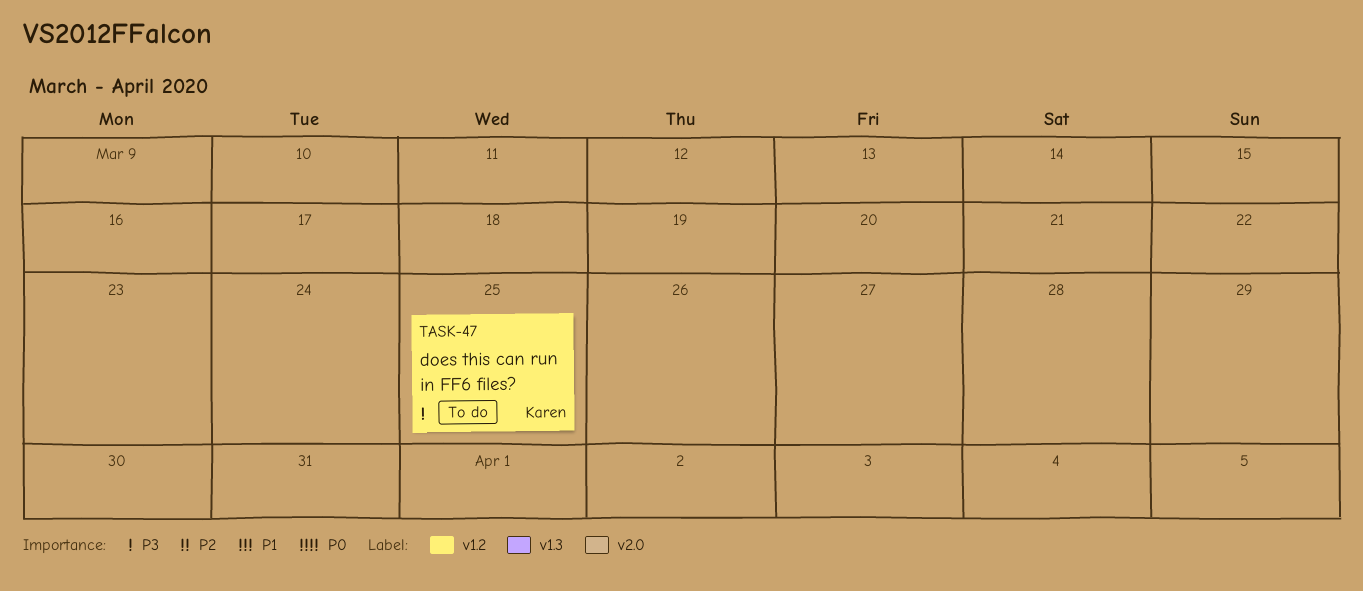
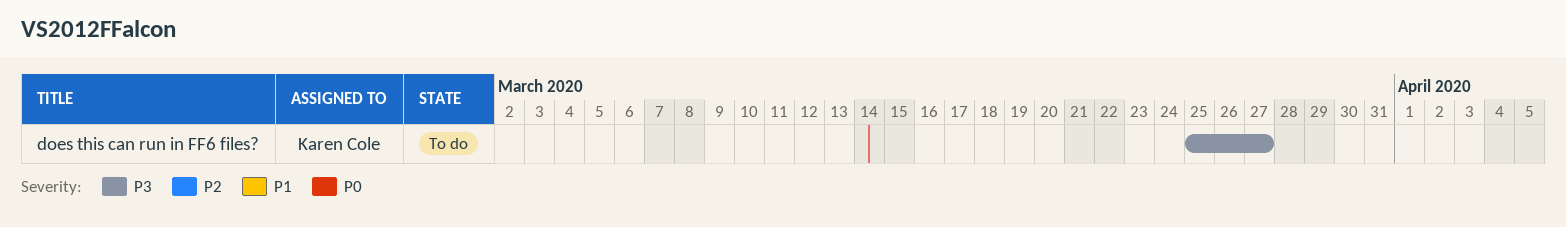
does this can run in FF6 files?, due: Mar 25 -> Mar 27

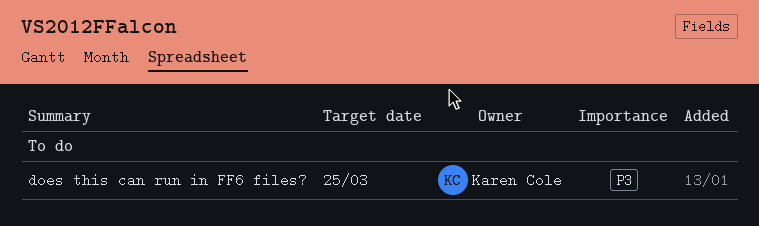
does this can run in FF6 files?, due: Mar 27 -> Mar 25

